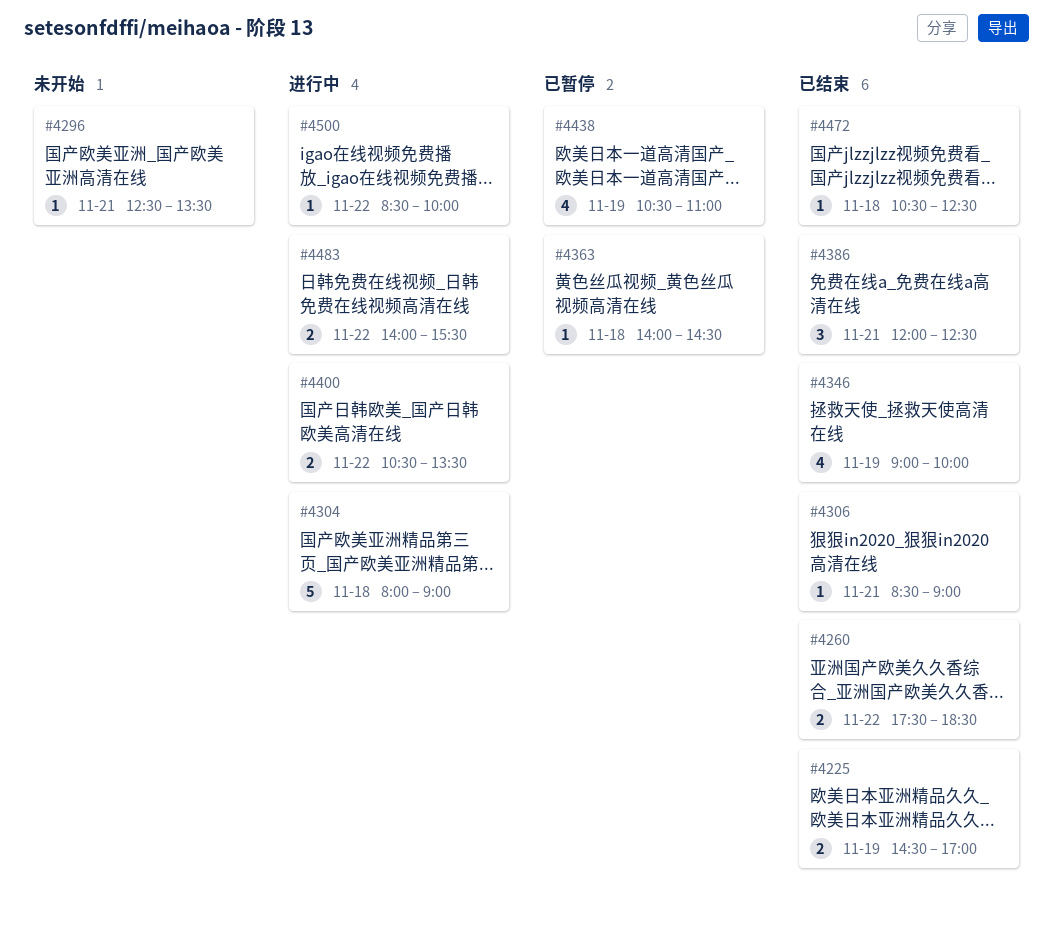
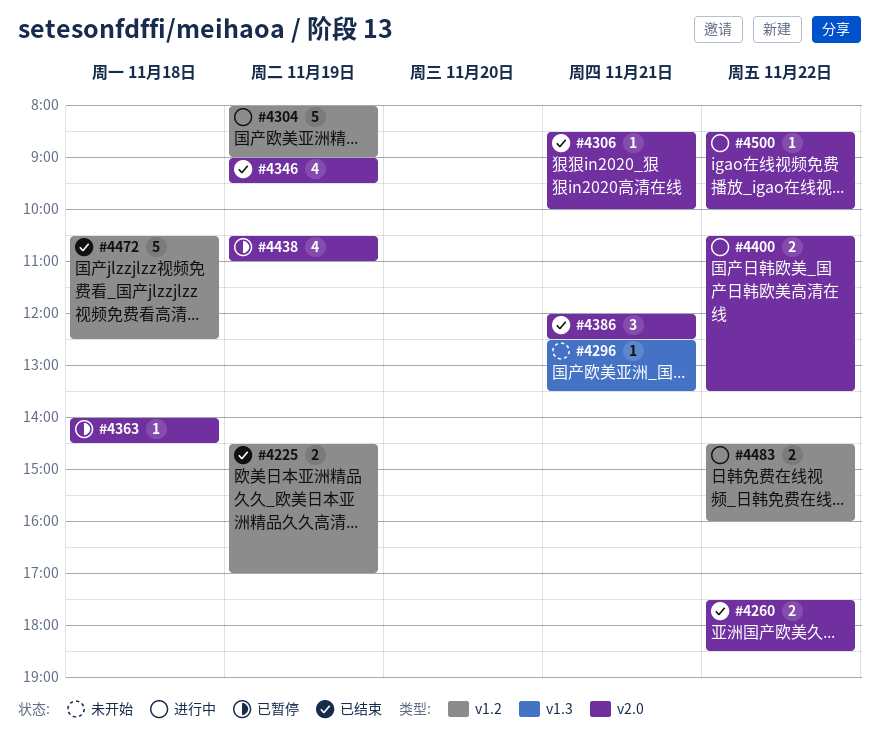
#4304, day: Nov 18 -> Nov 19
#4306, ends: 09:00 -> 10:00
#4346, ends: 10:00 -> 09:30
#4472, estimate: 1 -> 5
#4483, begins: 14:00 -> 14:30
#4483, ends: 15:30 -> 16:00

